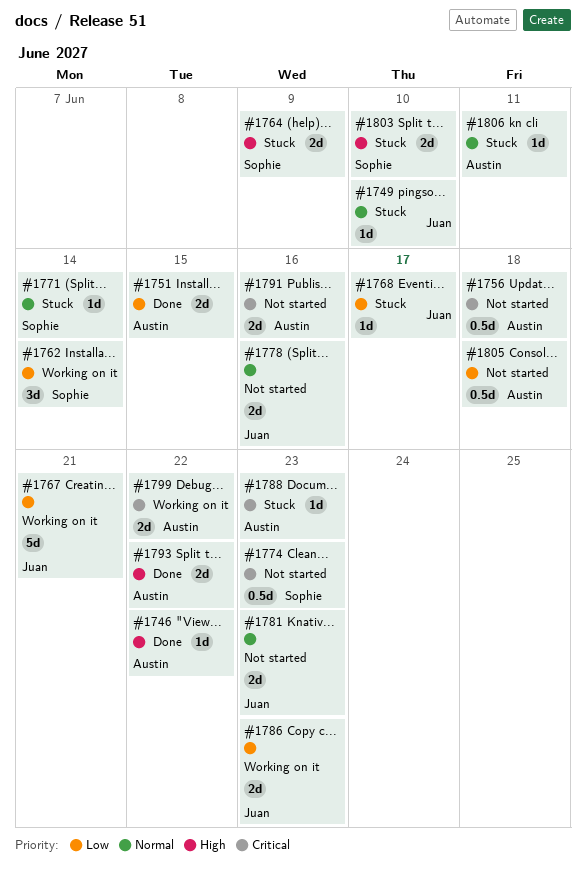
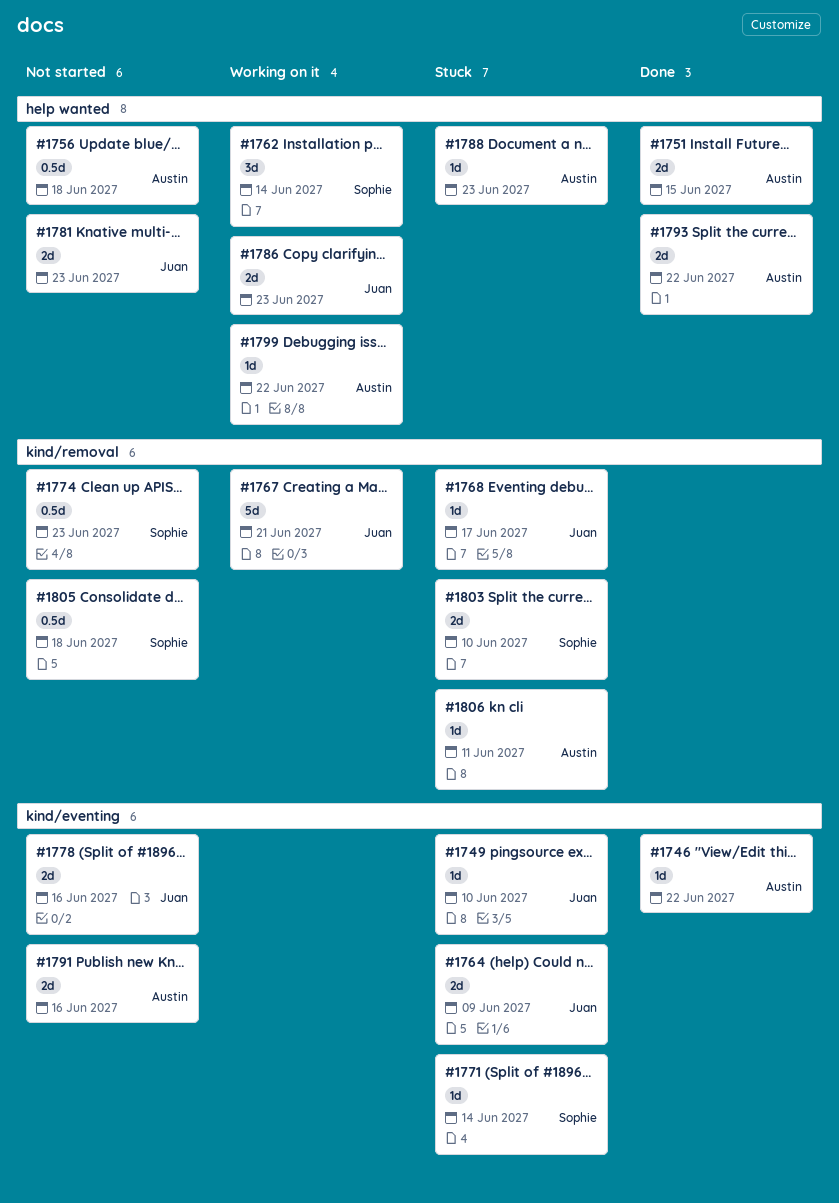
#1764, owner: Sophie -> Juan
#1799, estimate: 2d -> 1d
#1805, owner: Austin -> Sophie

